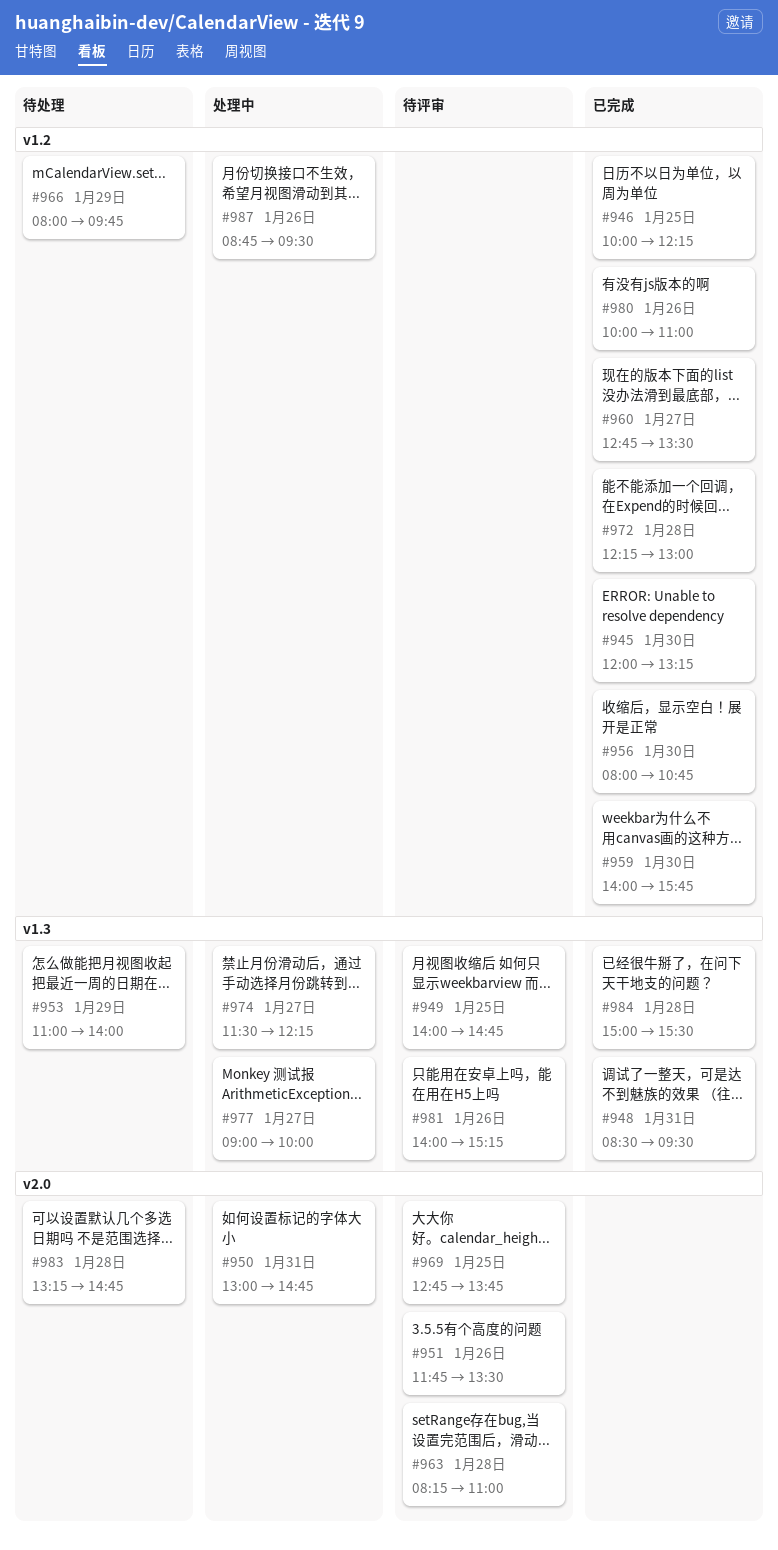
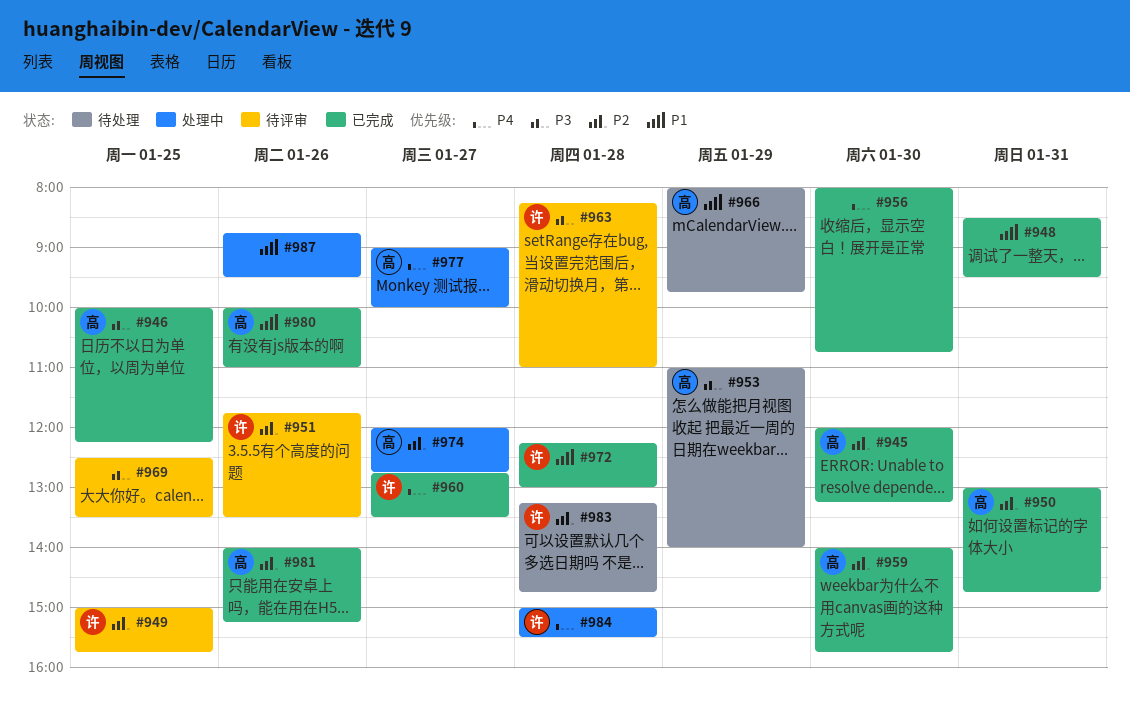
#949, begins: 14:00 -> 15:00
#949, ends: 14:45 -> 15:45
#950, status: 处理中 -> 已完成
#969, begins: 12:45 -> 12:30
#969, ends: 13:45 -> 13:30
#974, begins: 11:30 -> 12:00
#974, ends: 12:15 -> 12:45
#981, status: 待评审 -> 已完成
#984, status: 已完成 -> 处理中

